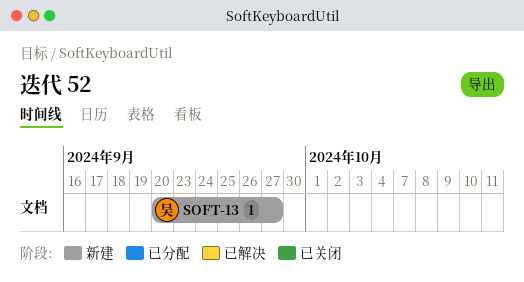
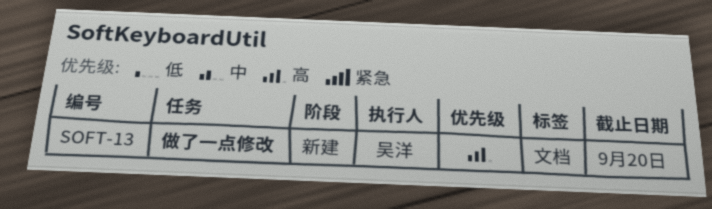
SOFT-13, due: Sep 27 -> Sep 20

